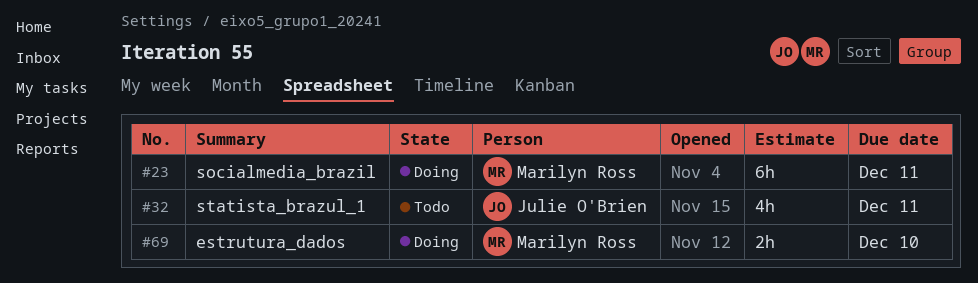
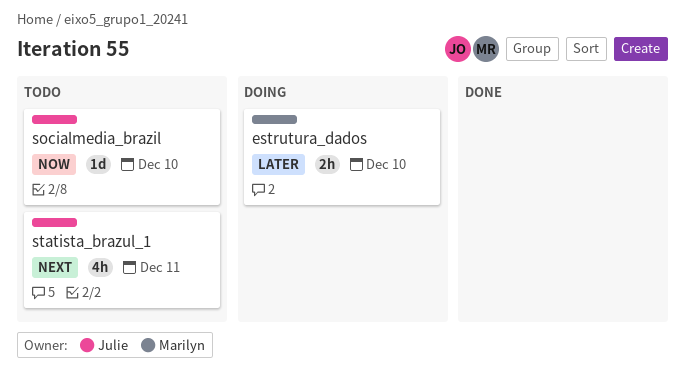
socialmedia_brazil, status: Doing -> Todo
socialmedia_brazil, owner: Marilyn Ross -> Julie O'Brien
socialmedia_brazil, estimate: 6h -> 1d
socialmedia_brazil, due: Dec 11 -> Dec 10

